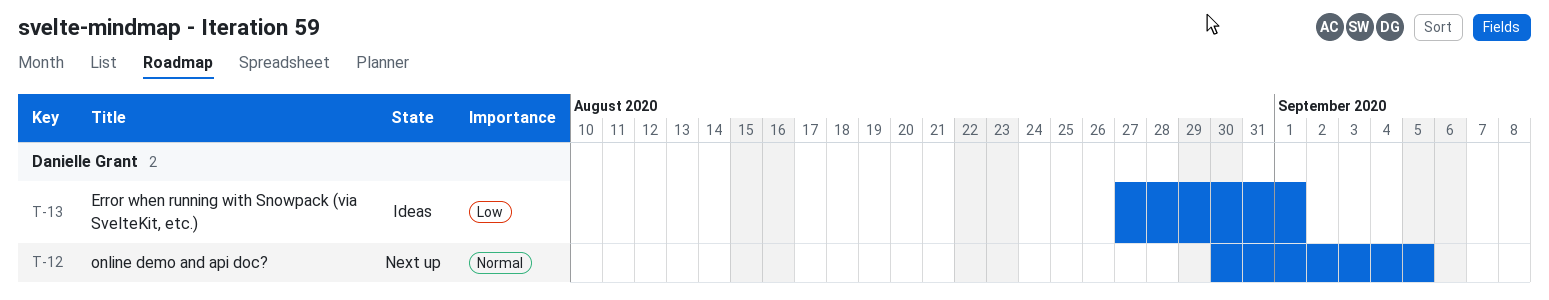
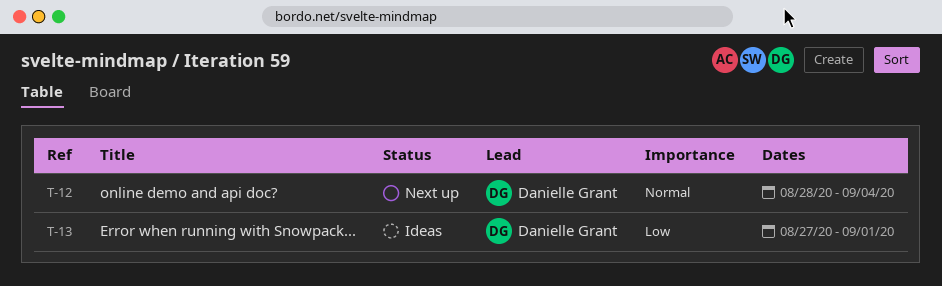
T-12, start: Aug 30 -> Aug 28
T-12, due: Sep 5 -> Sep 4

